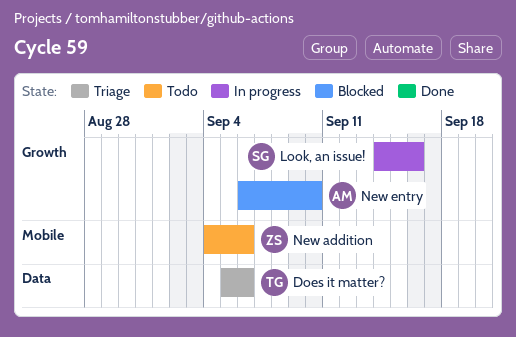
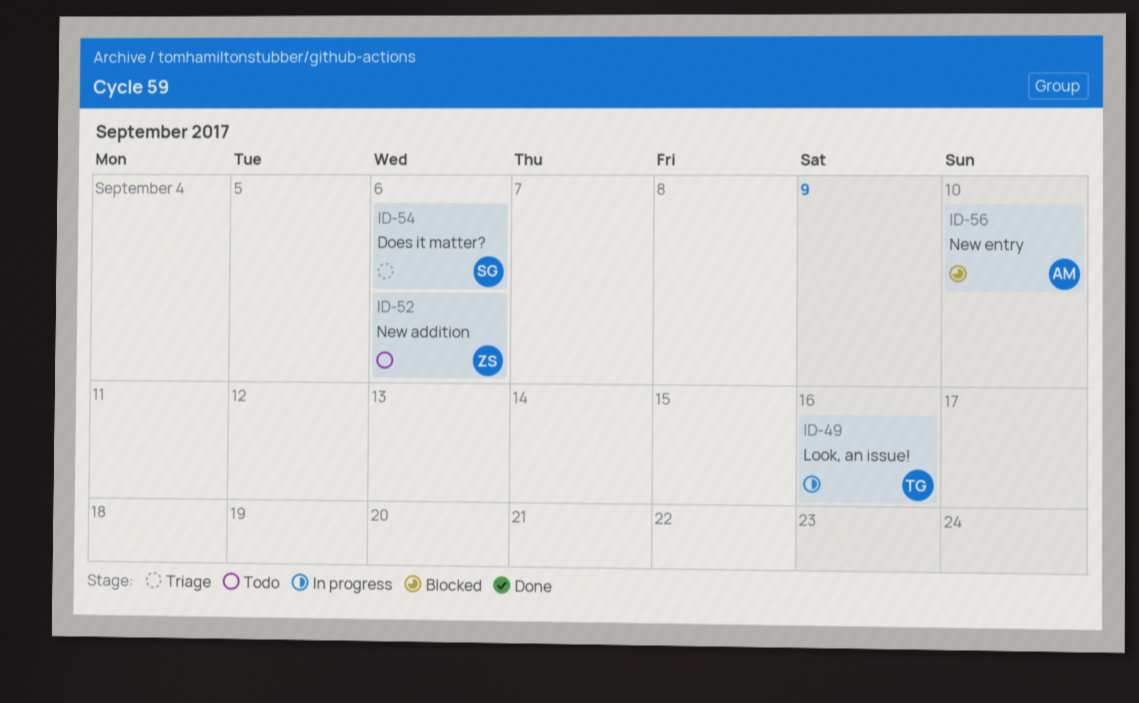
Does it matter?, owner: TG -> SG
Look, an issue!, owner: SG -> TG

